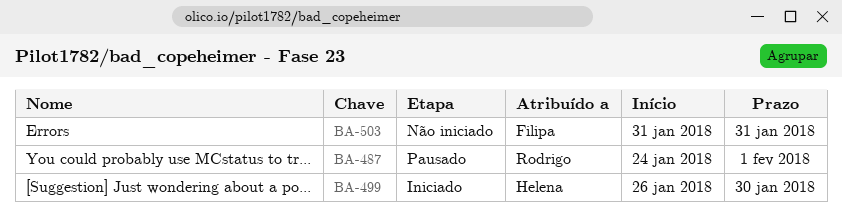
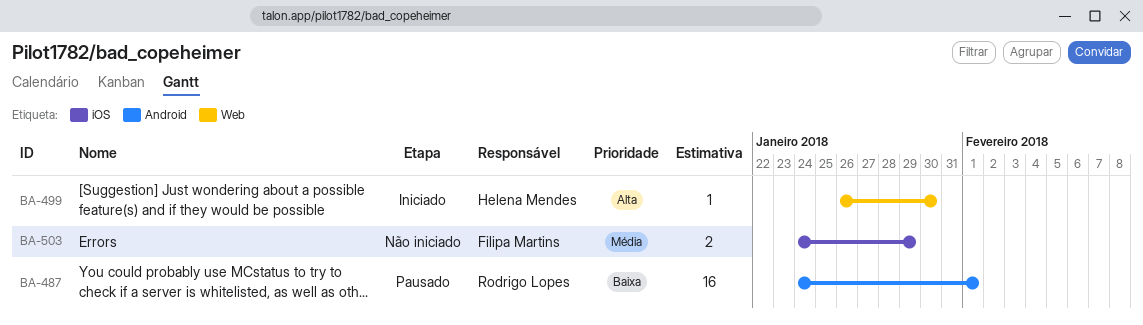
BA-503, start: Jan 31 -> Jan 24
BA-503, due: Jan 31 -> Jan 29

